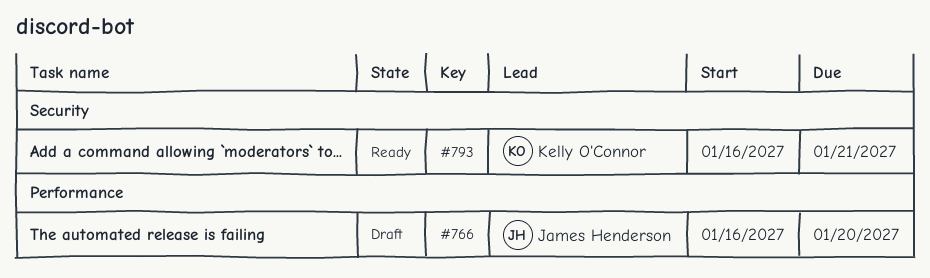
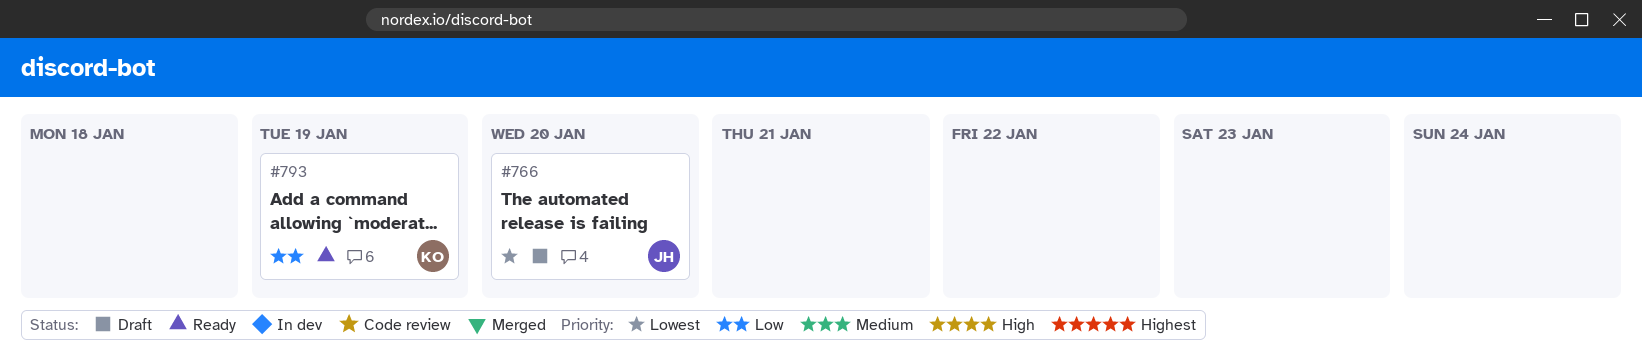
#793, due: Jan 21 -> Jan 19

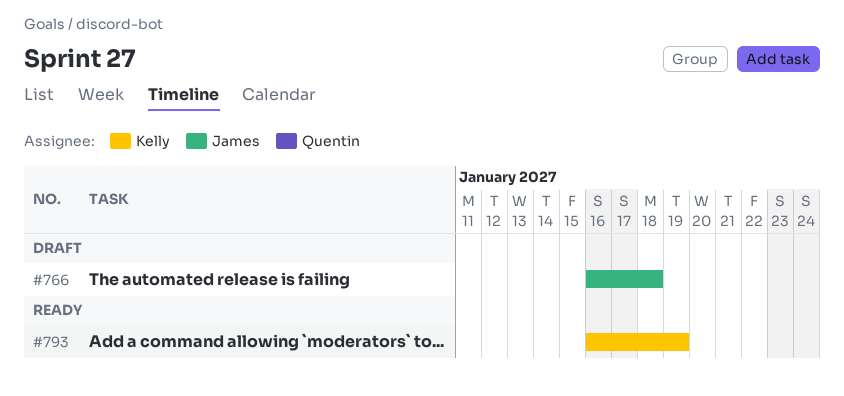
#766, due: Jan 20 -> Jan 18

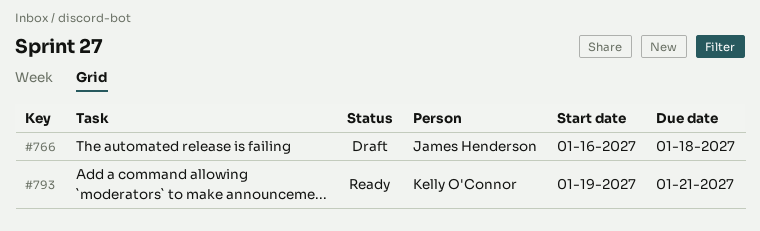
#793, start: Jan 16 -> Jan 19
#793, due: Jan 19 -> Jan 21

